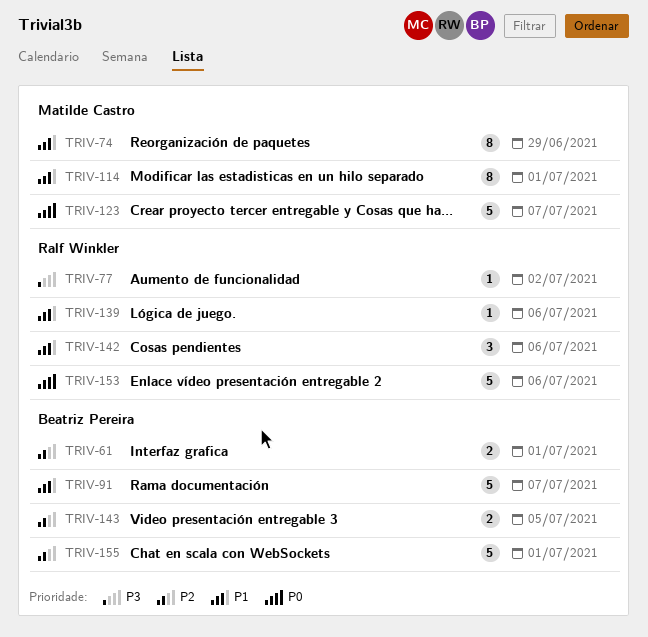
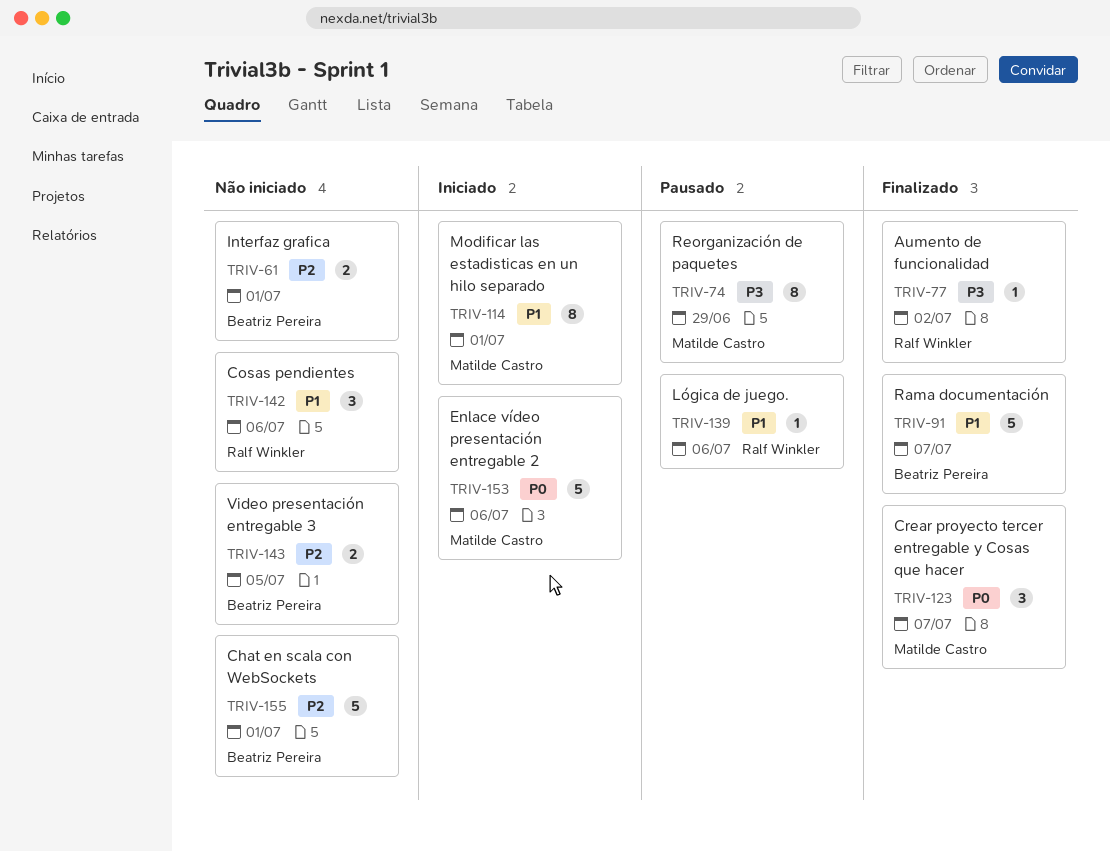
TRIV-74, priority: P1 -> P3
TRIV-123, estimate: 5 -> 3
TRIV-153, owner: Ralf Winkler -> Matilde Castro

